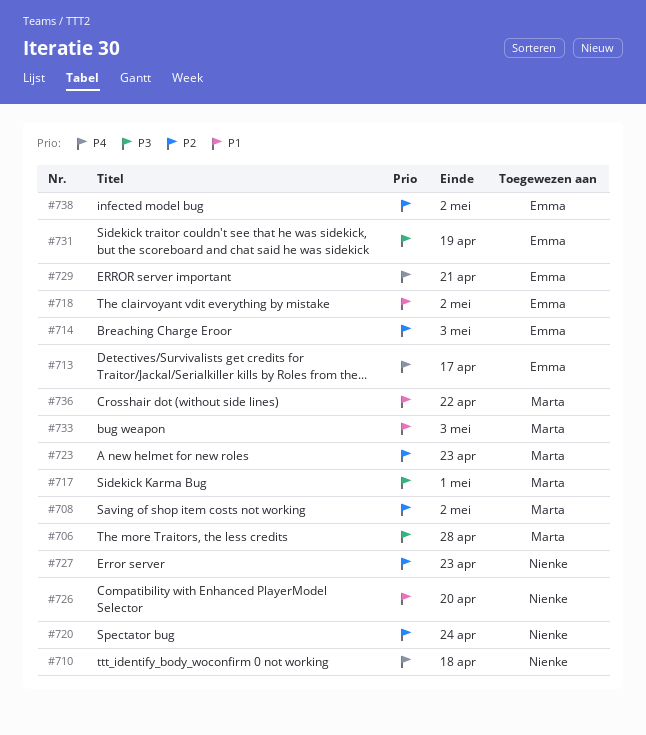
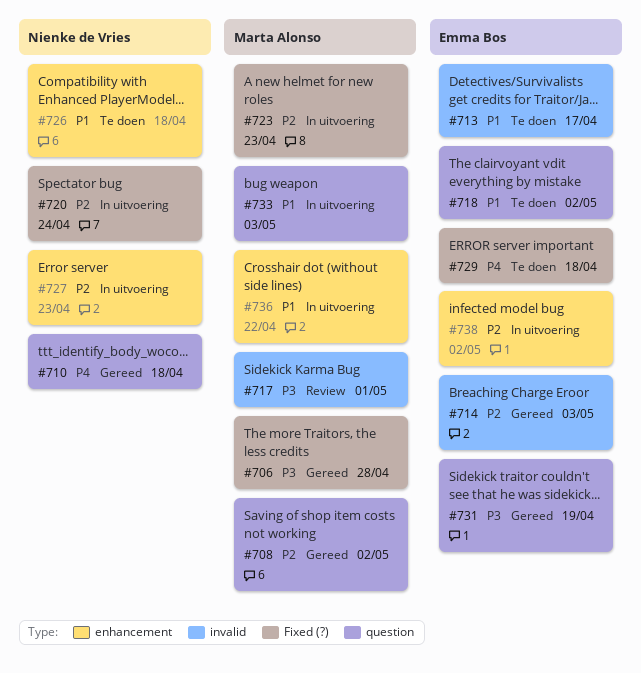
#713, priority: P4 -> P1
#726, due: Apr 20 -> Apr 18
#729, due: Apr 21 -> Apr 18

